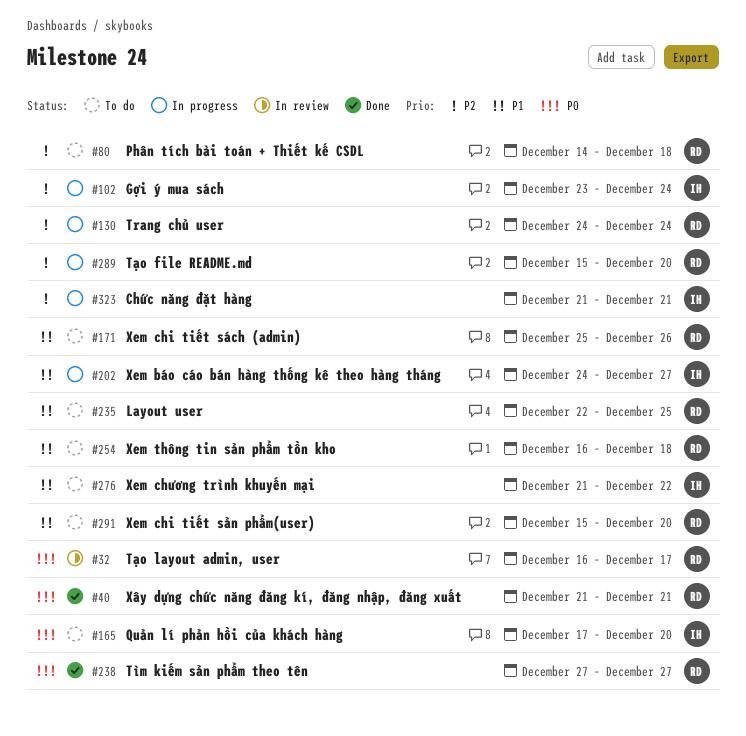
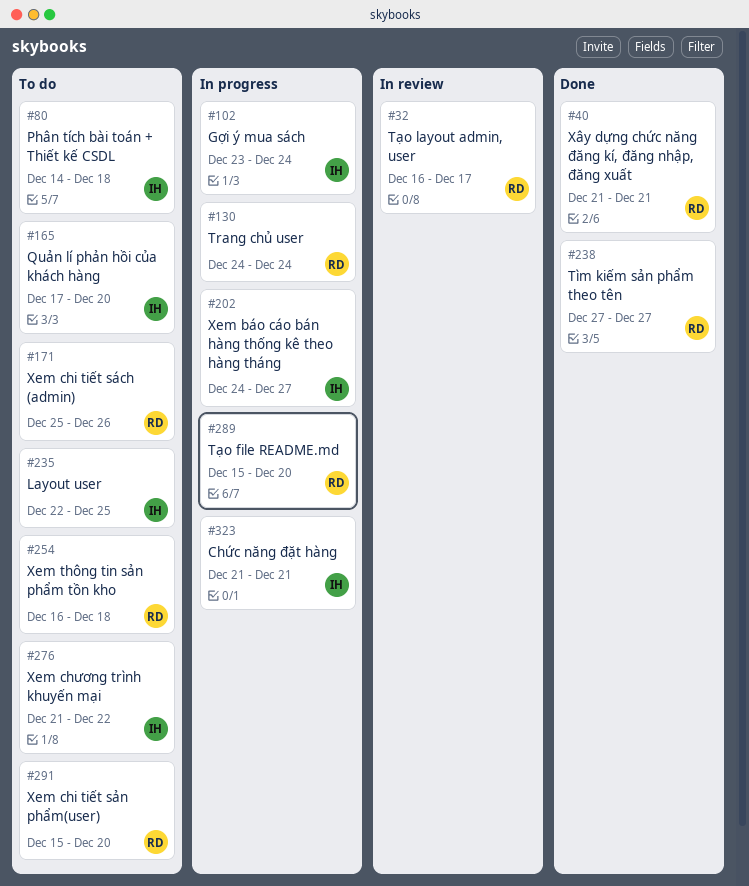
#80, owner: RD -> IH
#235, owner: RD -> IH

